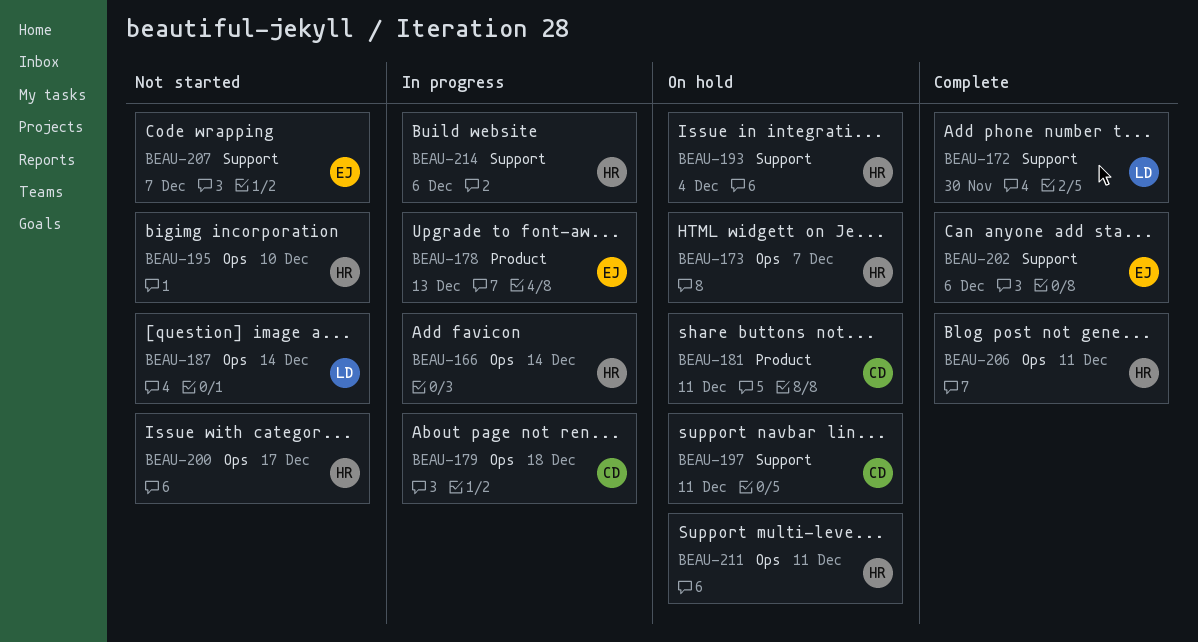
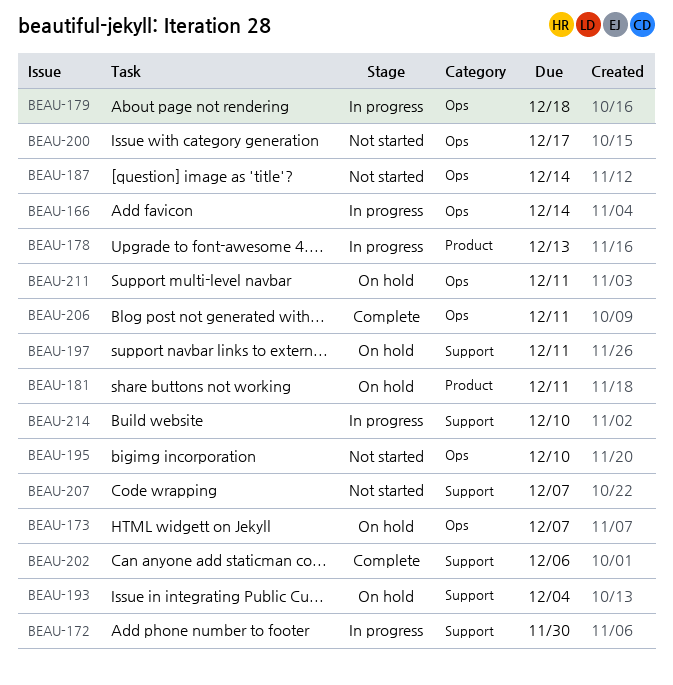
BEAU-172, status: Complete -> In progress
BEAU-214, due: Dec 6 -> Dec 10

